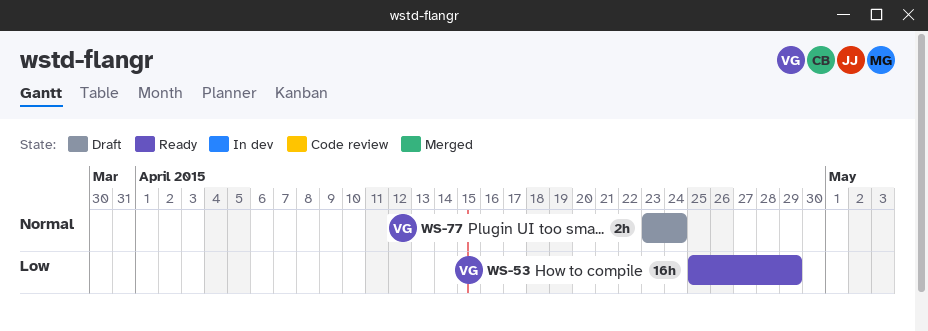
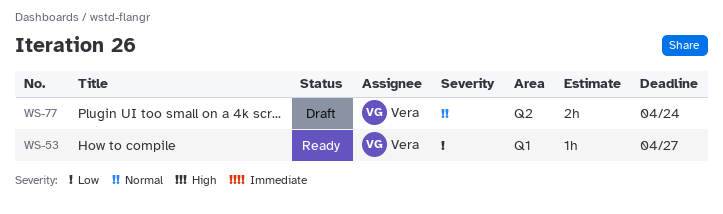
WS-53, estimate: 16h -> 1h
WS-53, due: Apr 29 -> Apr 27

